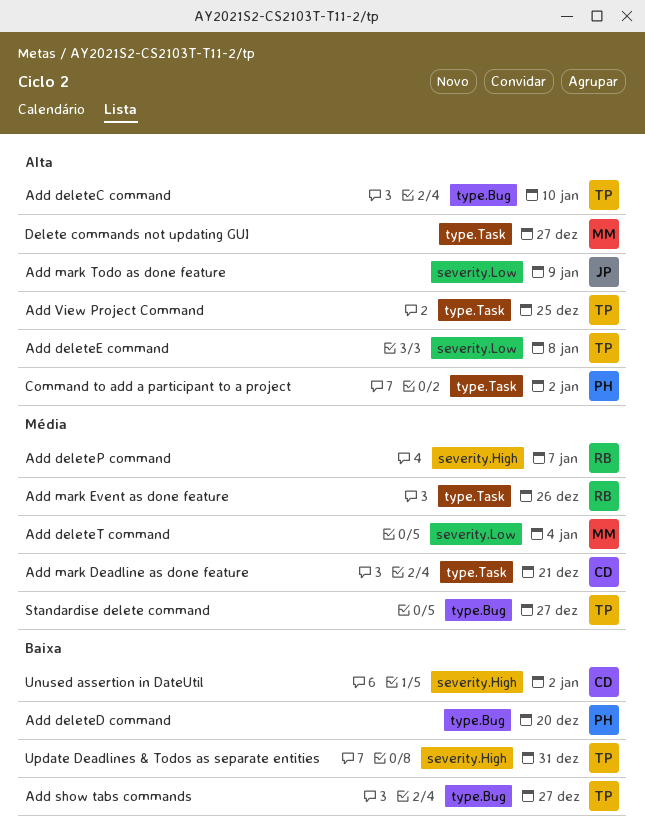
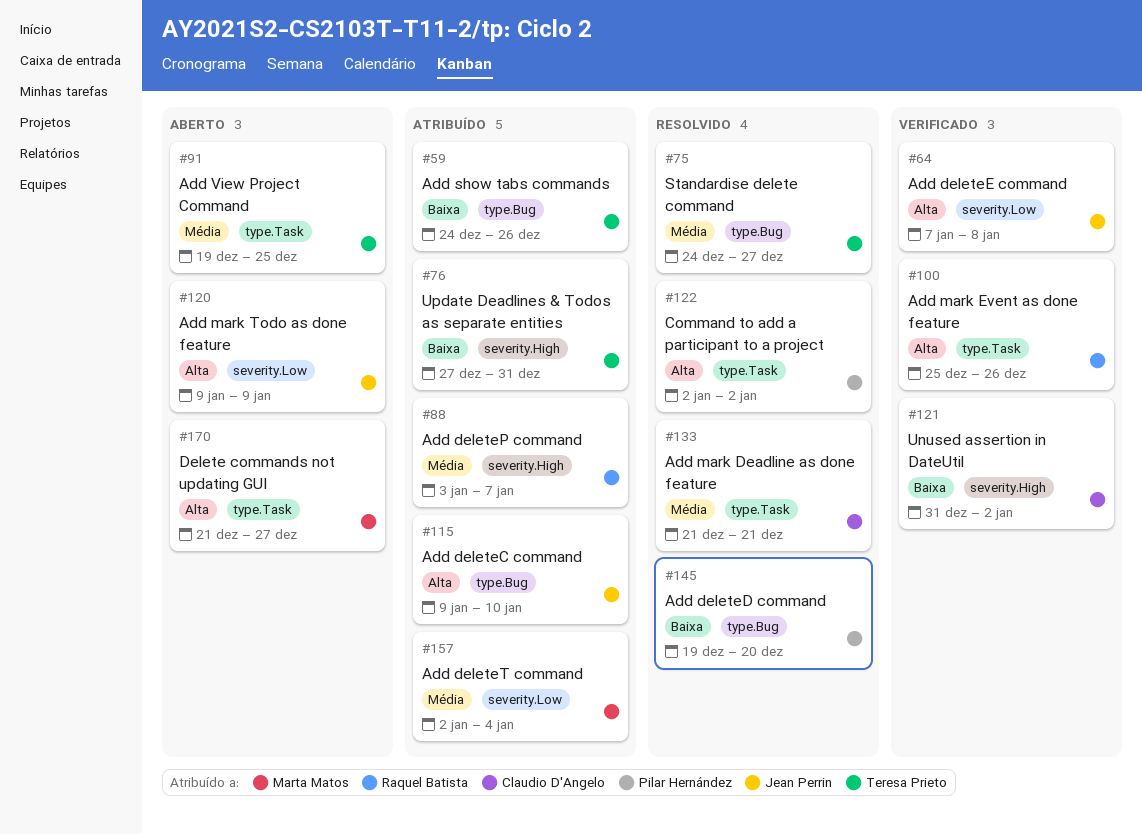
Add deleteC command, owner: Teresa Prieto -> Jean Perrin
Add deleteE command, owner: Teresa Prieto -> Jean Perrin
Add mark Event as done feature, priority: Média -> Alta
Add show tabs commands, due: Dec 27 -> Dec 26
Add View Project Command, priority: Alta -> Média

